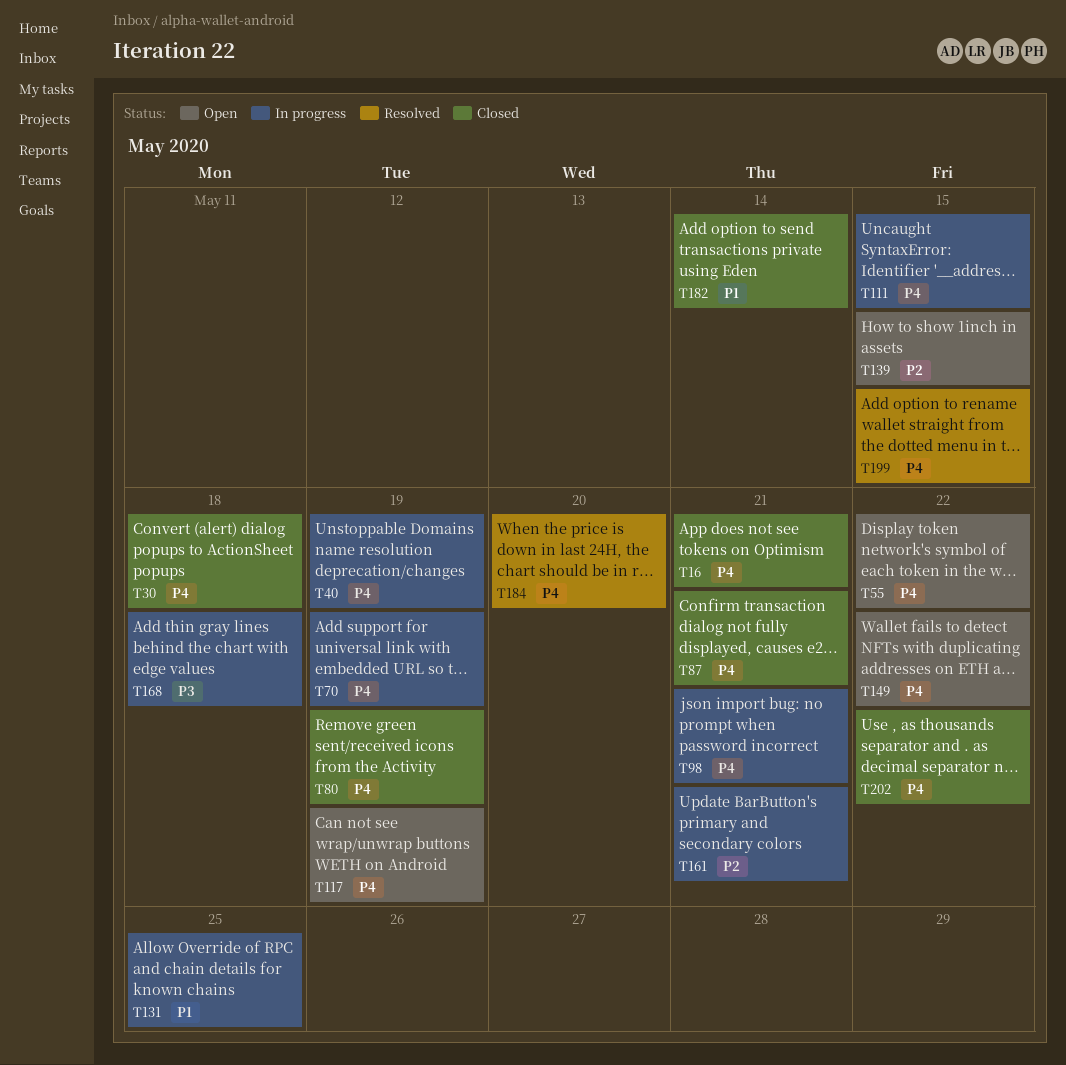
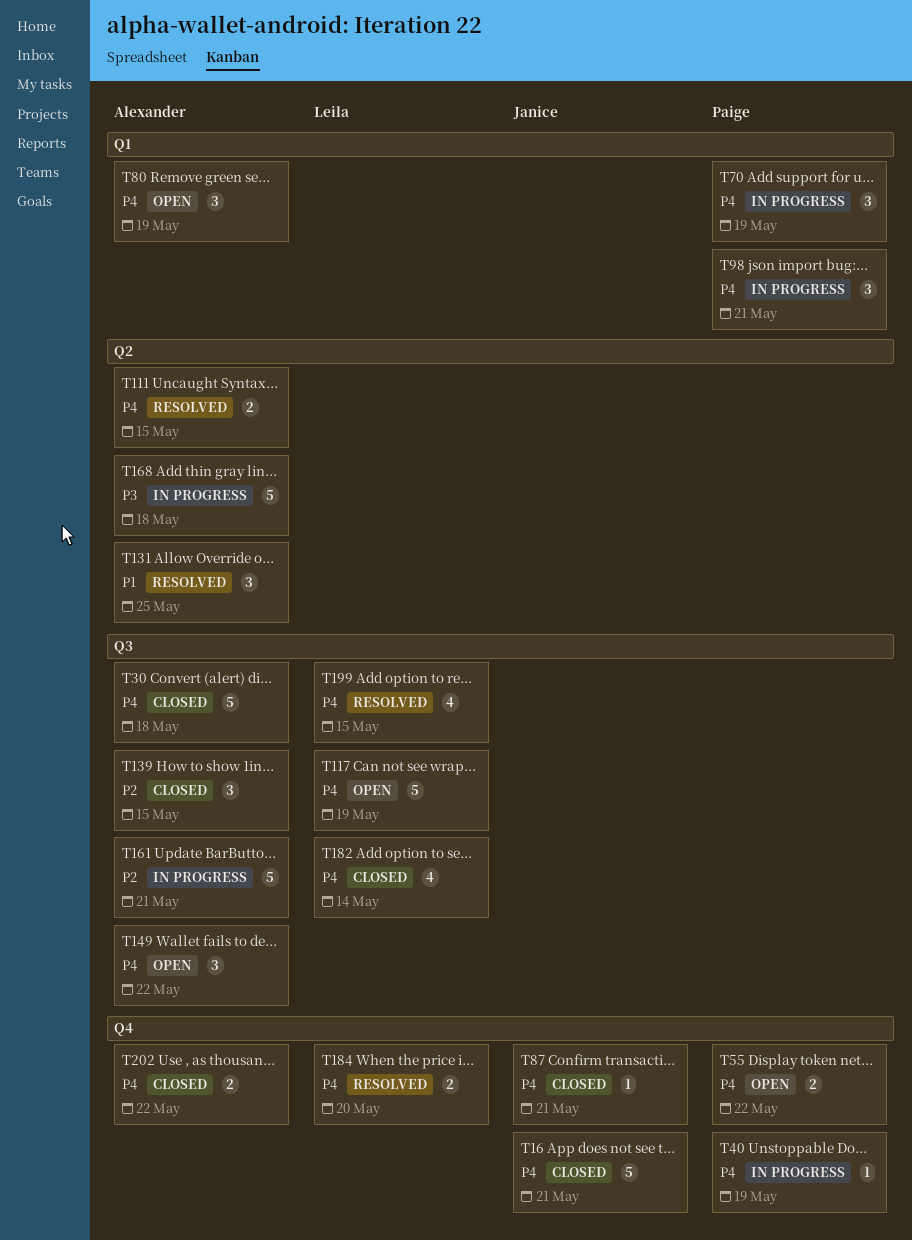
T80, status: Closed -> Open
T111, status: In progress -> Resolved
T131, status: In progress -> Resolved
T139, status: Open -> Closed
T182, priority: P1 -> P4

